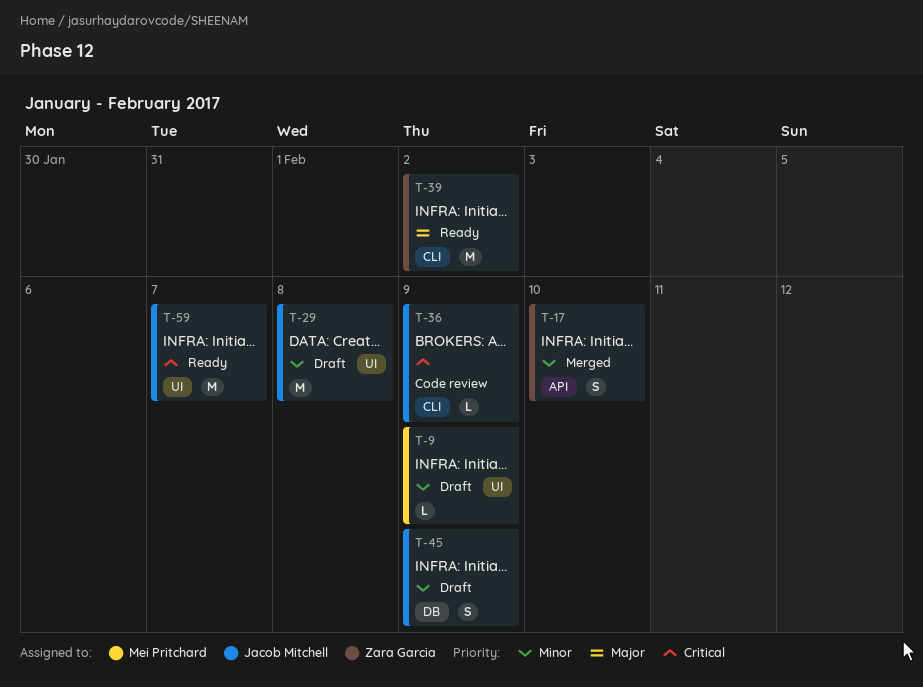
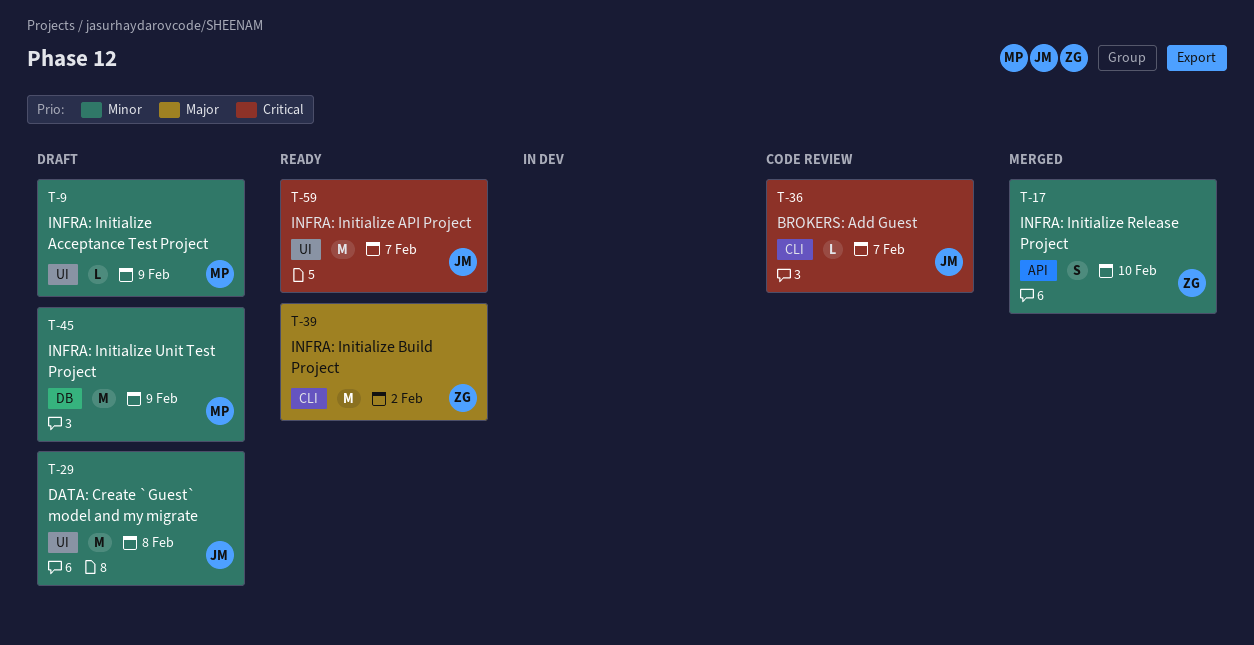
T-36, due: Feb 9 -> Feb 7
T-45, owner: Jacob Mitchell -> Mei Pritchard
T-45, estimate: S -> M

